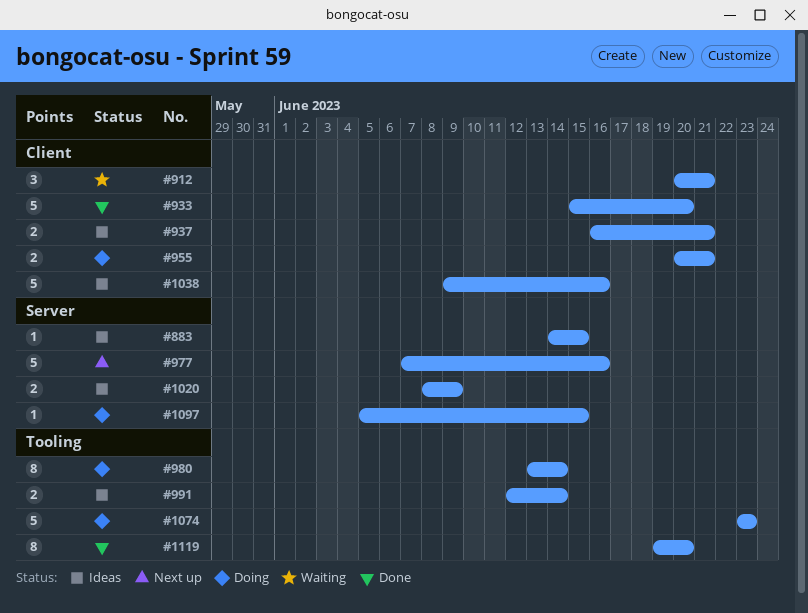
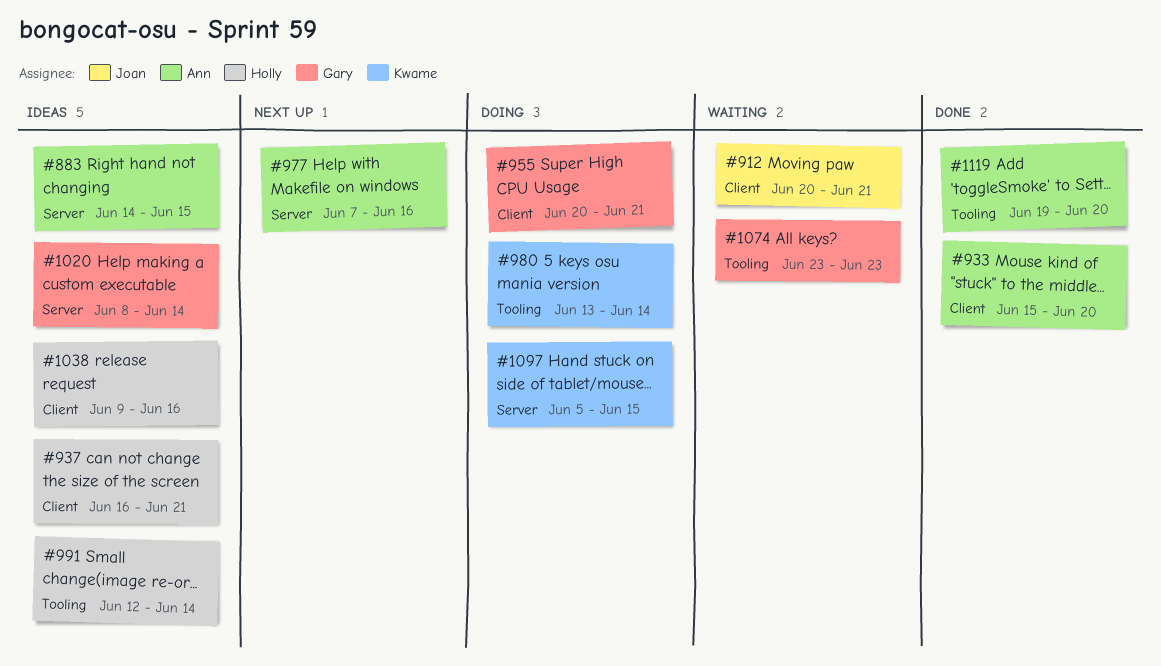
#1020, due: Jun 9 -> Jun 14
#1074, status: Doing -> Waiting

